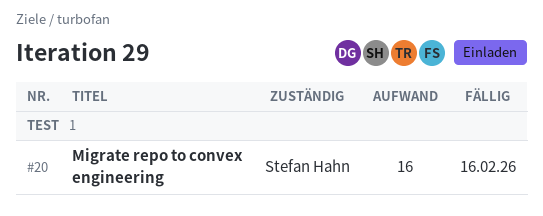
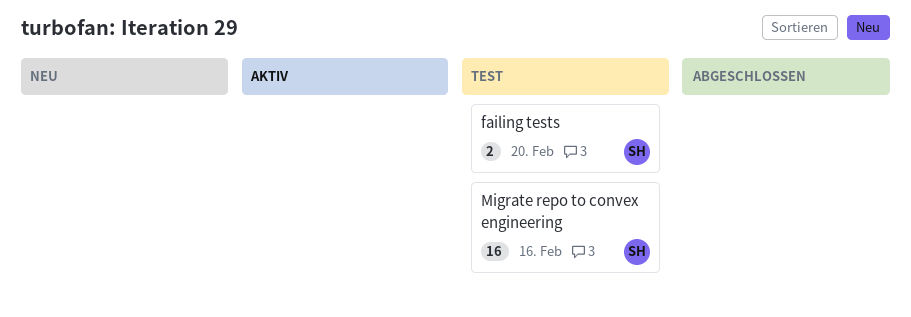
failing tests: none -> present

